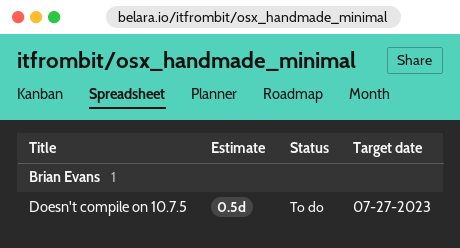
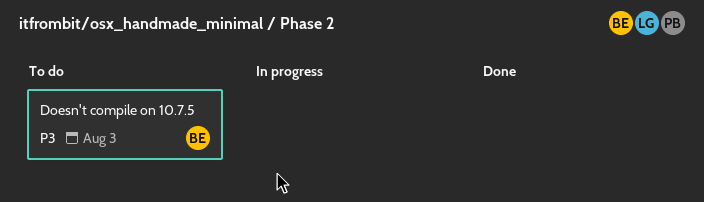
Doesn't compile on 10.7.5, due: Jul 27 -> Aug 3

